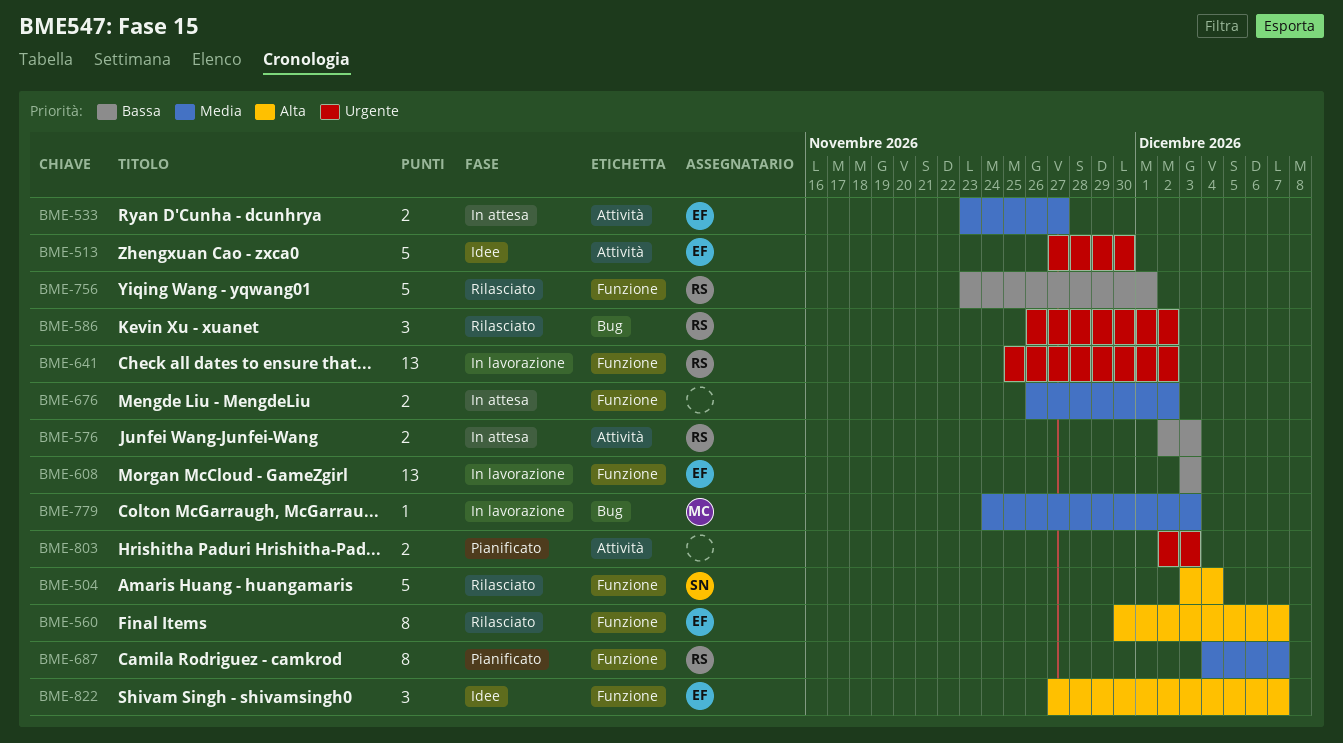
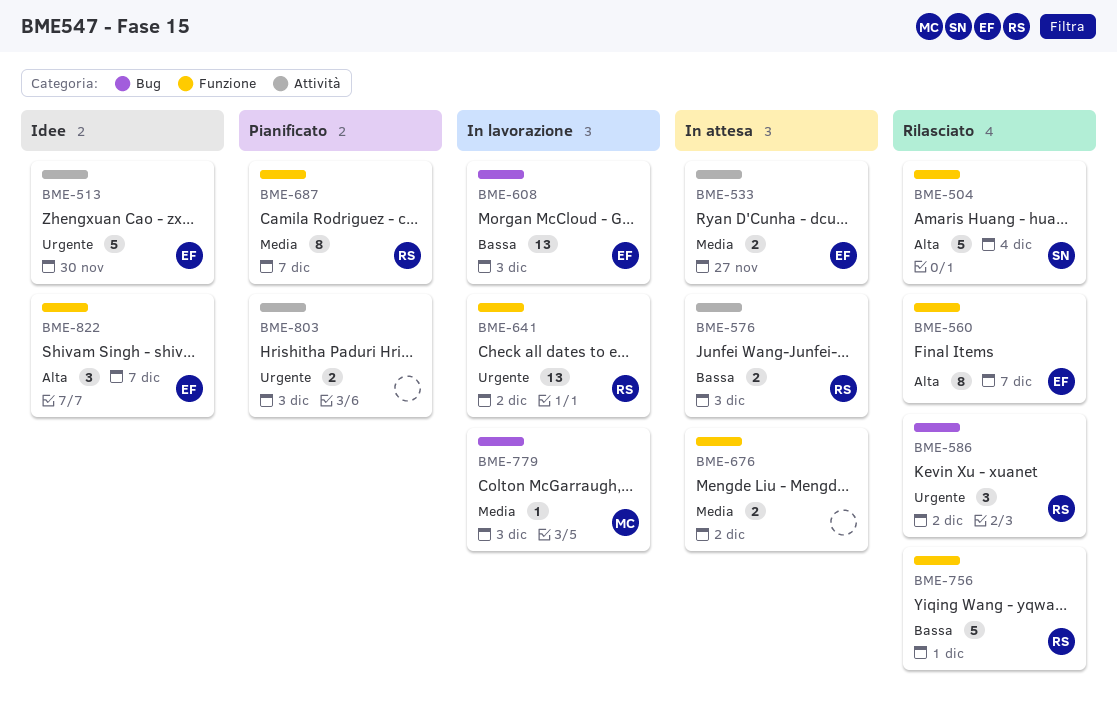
BME-608, label: Funzione -> Bug

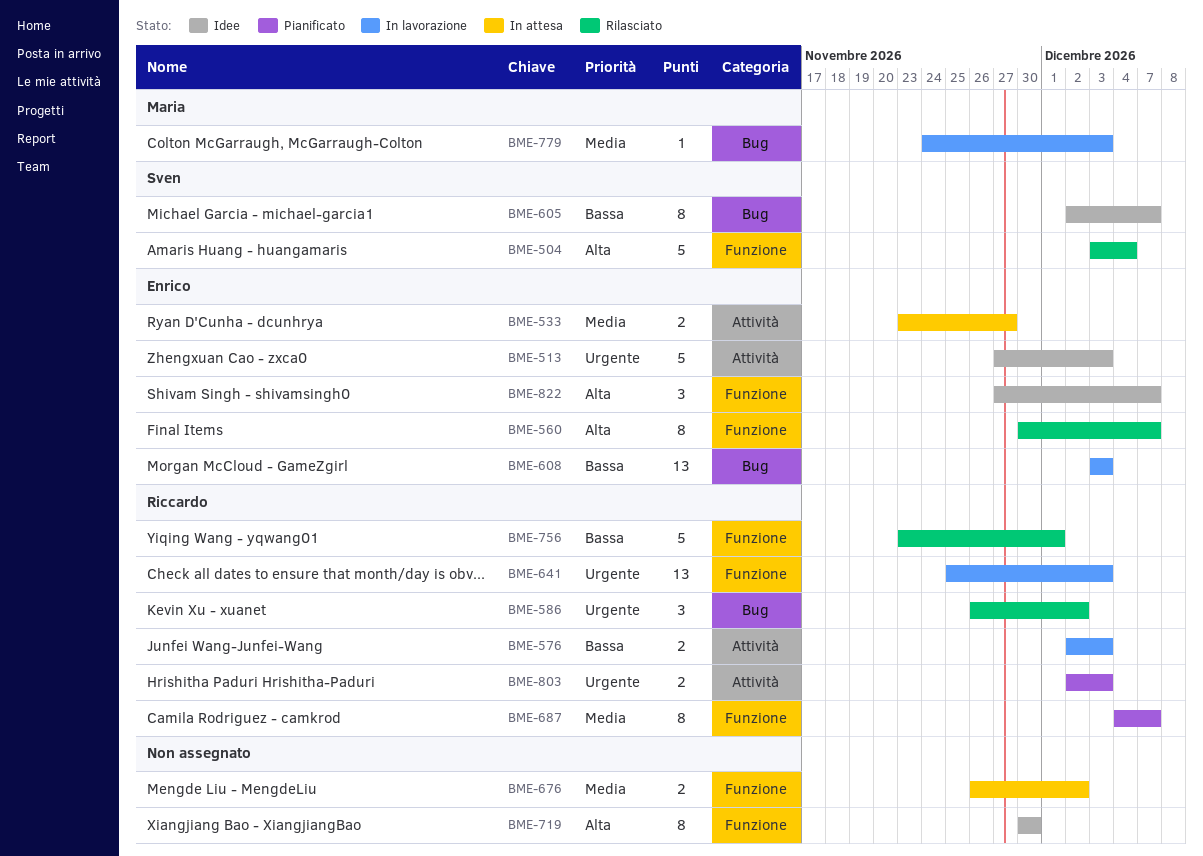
BME-513, due: Nov 30 -> Dec 3
BME-576, status: In attesa -> In lavorazione
BME-605: none -> present
BME-641, due: Dec 2 -> Dec 3
BME-719: none -> present
BME-803, owner: none -> Riccardo

